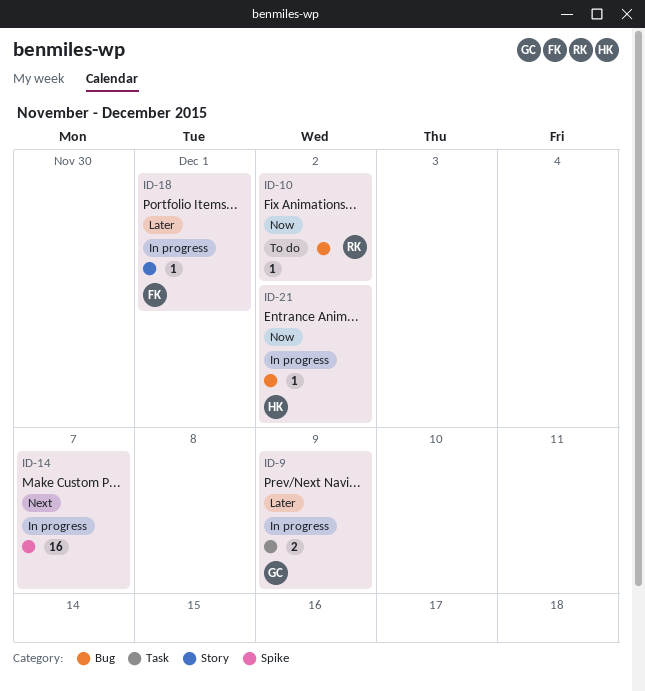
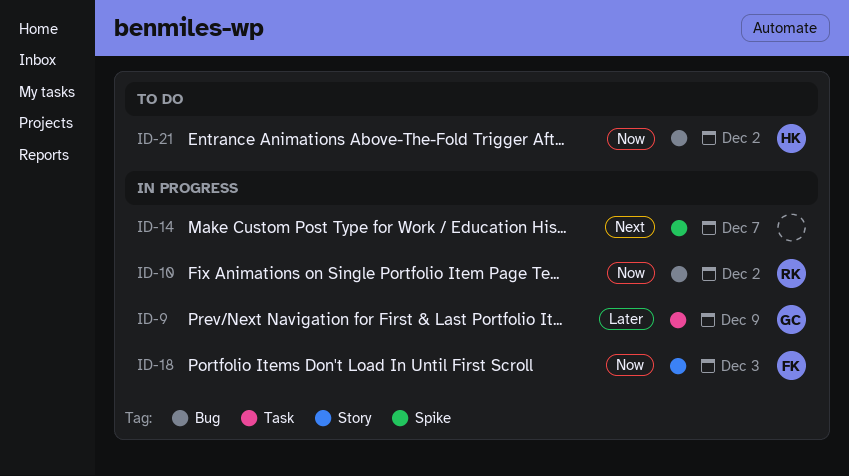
ID-10, status: To do -> In progress
ID-18, priority: Later -> Now
ID-18, due: Dec 1 -> Dec 3
ID-21, status: In progress -> To do

